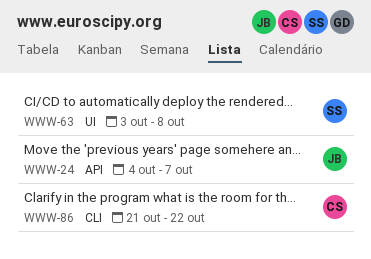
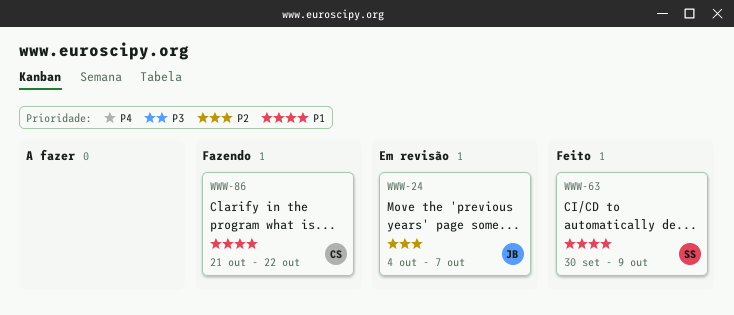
WWW-63, start: Oct 3 -> Sep 30
WWW-63, due: Oct 8 -> Oct 9

